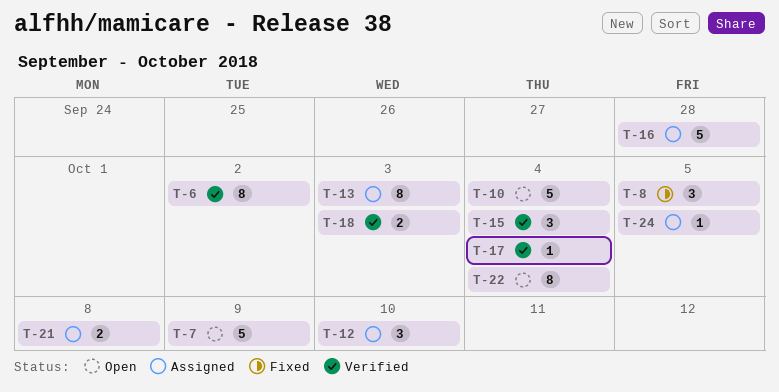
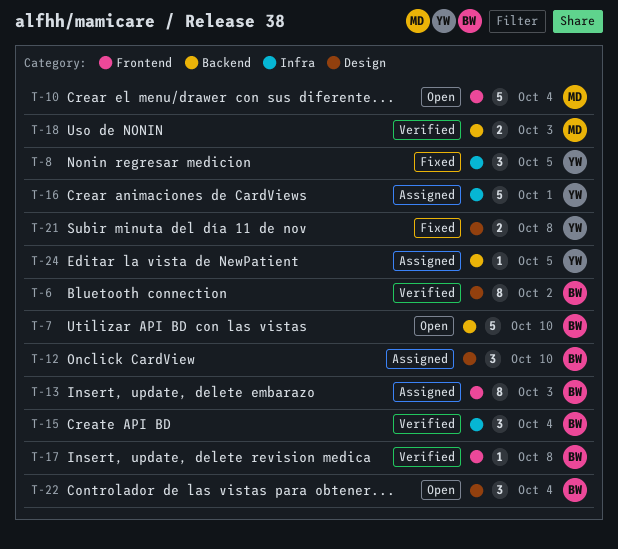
T-7, due: Oct 9 -> Oct 10
T-16, due: Sep 28 -> Oct 1
T-17, due: Oct 4 -> Oct 8
T-21, status: Assigned -> Fixed
T-22, estimate: 8 -> 3

